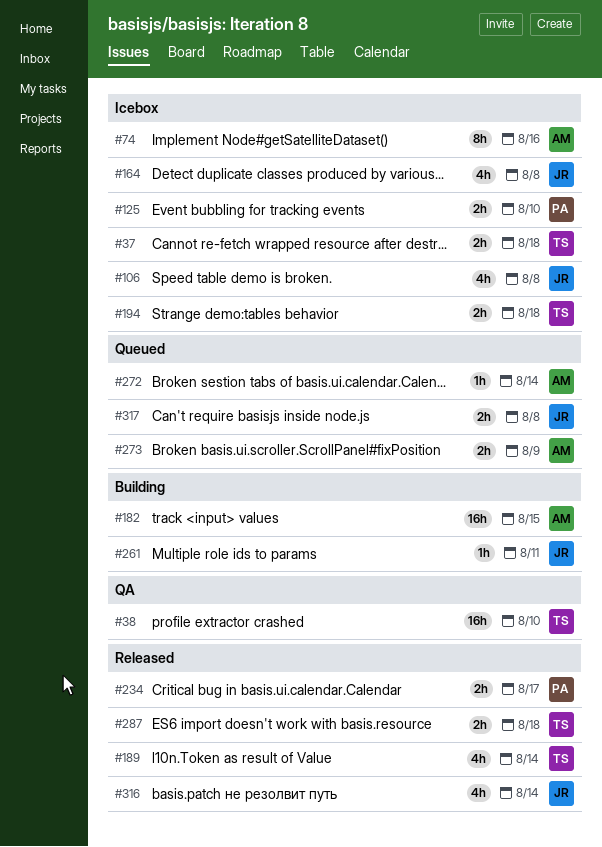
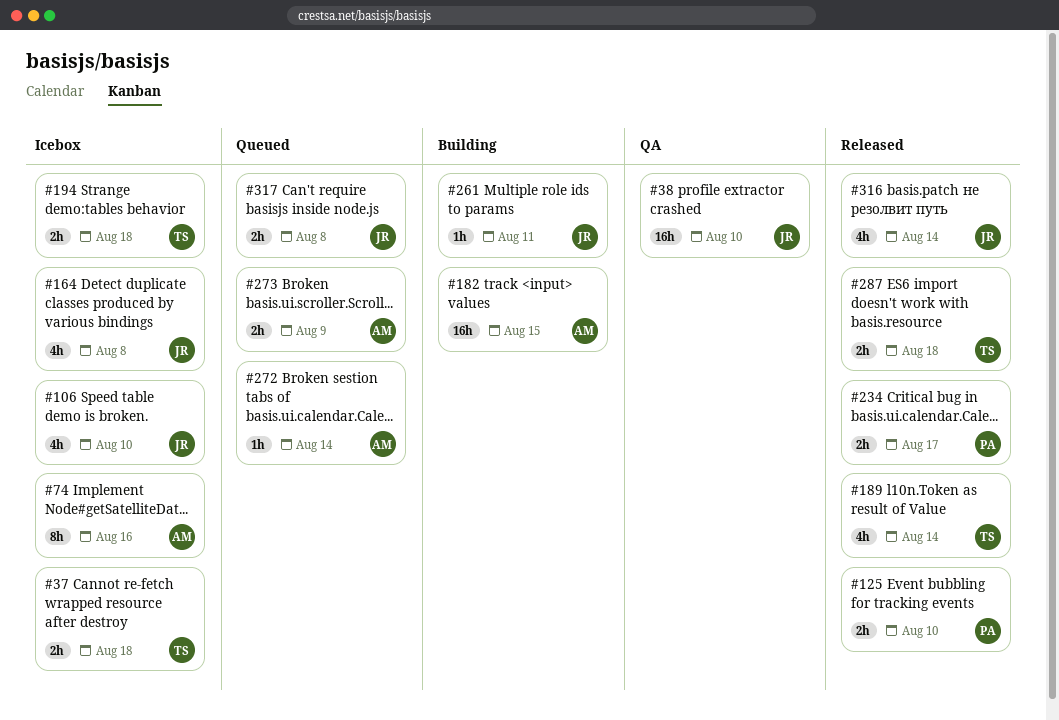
#38, owner: TS -> JR
#106, due: Aug 8 -> Aug 10
#125, status: Icebox -> Released

